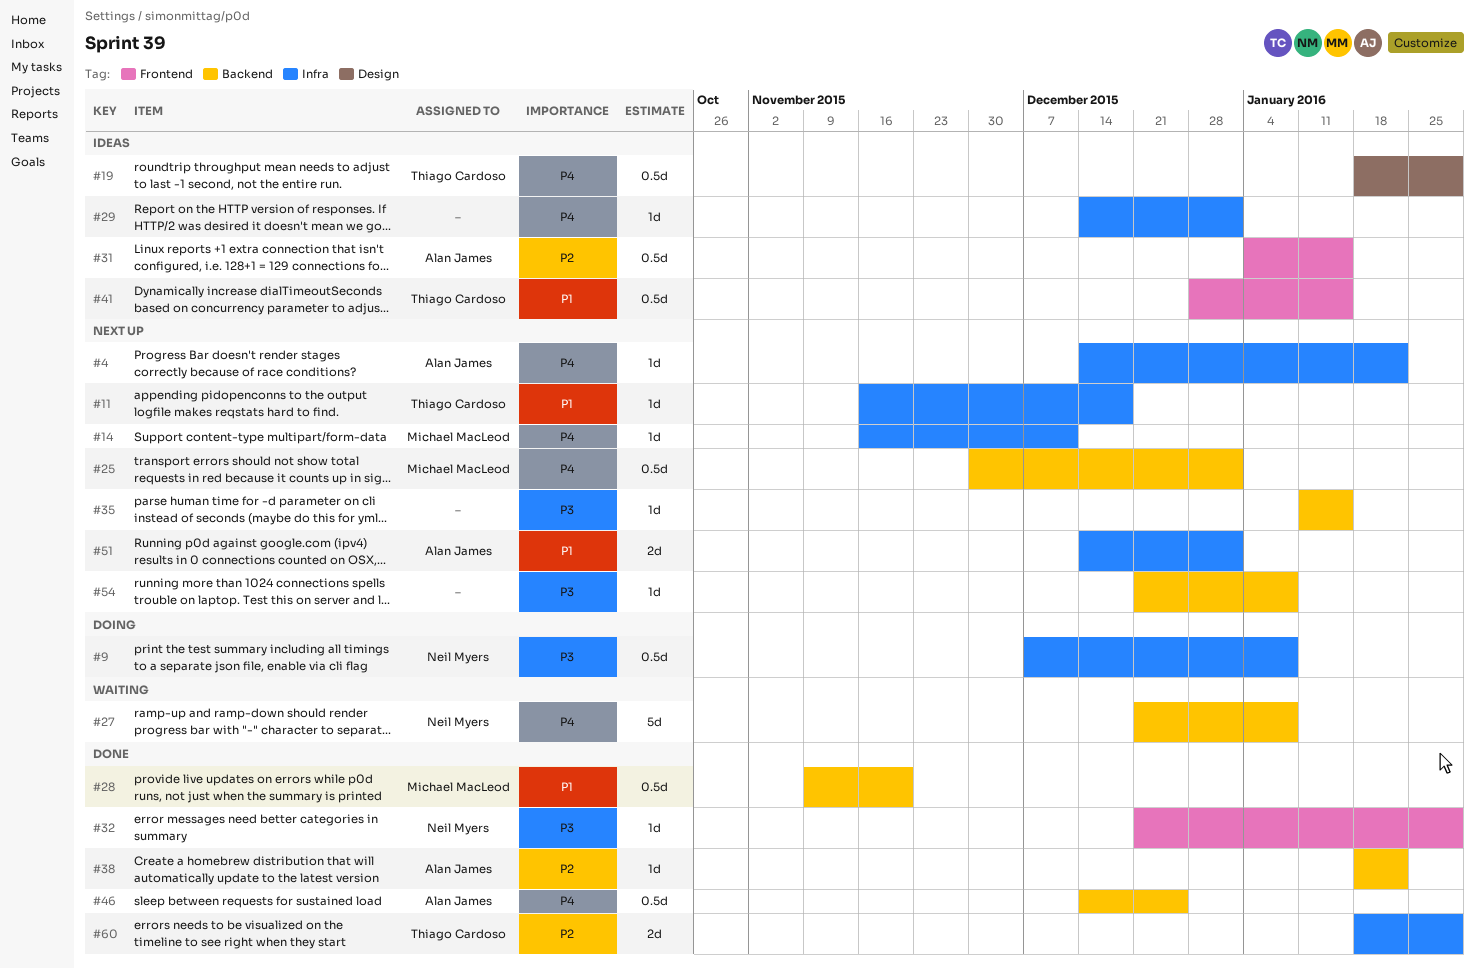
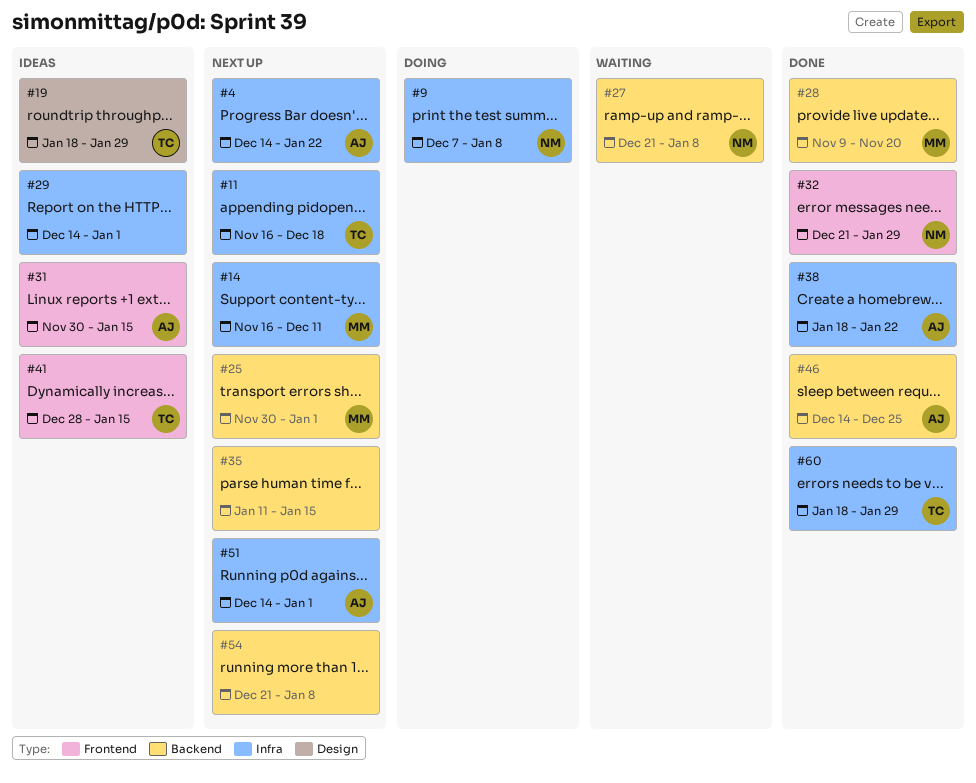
#31, start: Jan 4 -> Nov 30
#38, label: Backend -> Infra

